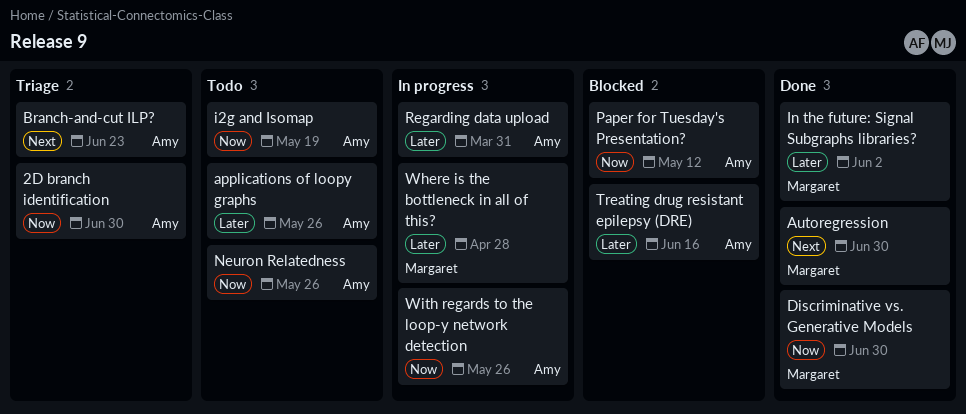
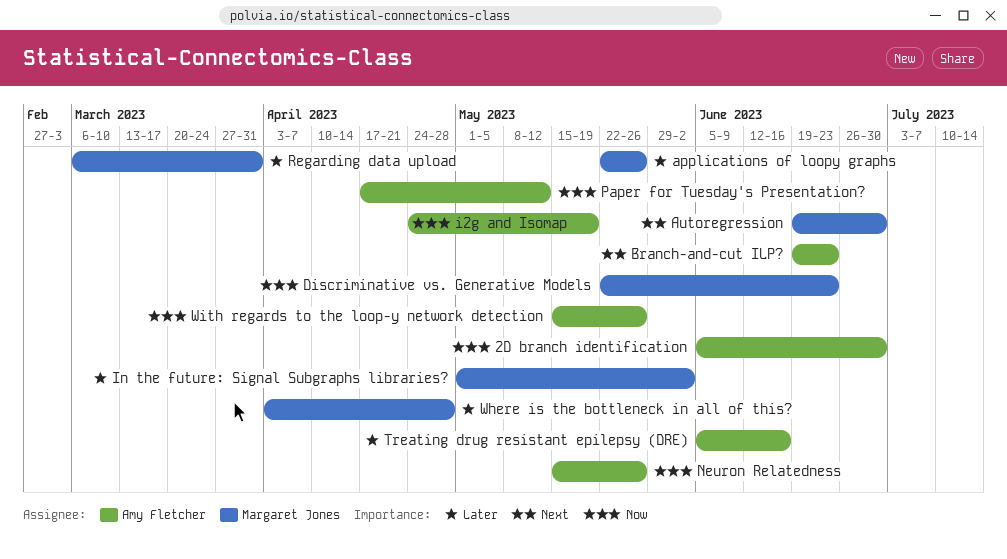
applications of loopy graphs, owner: Amy Fletcher -> Margaret Jones
Discriminative vs. Generative Models, due: Jun 30 -> Jun 23
Regarding data upload, owner: Amy Fletcher -> Margaret Jones

